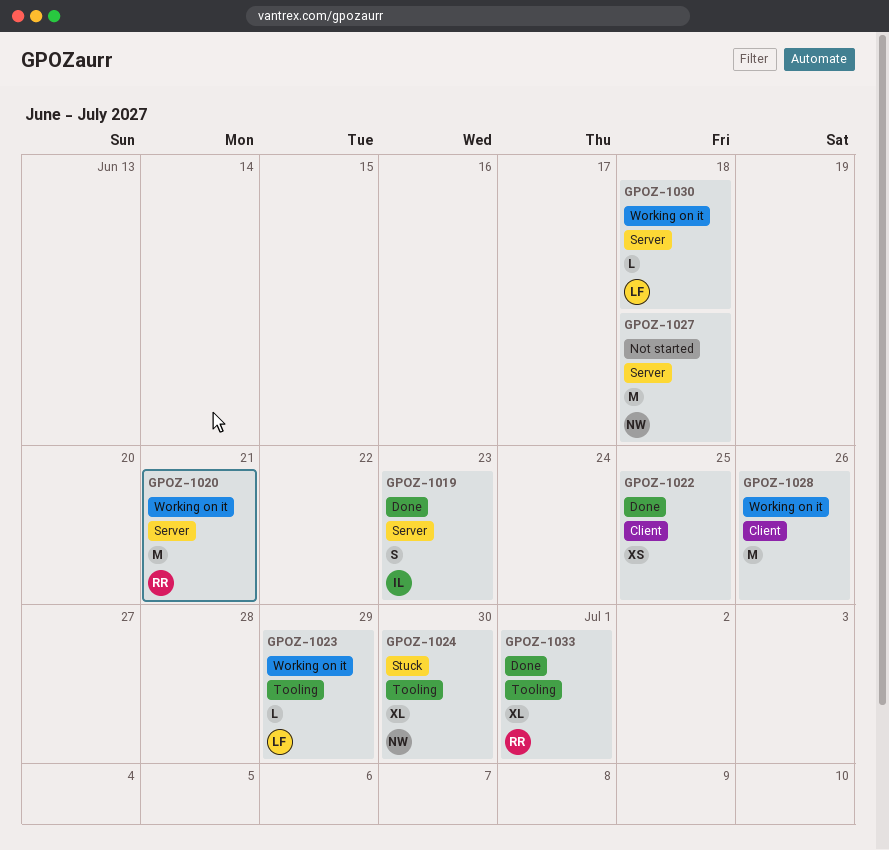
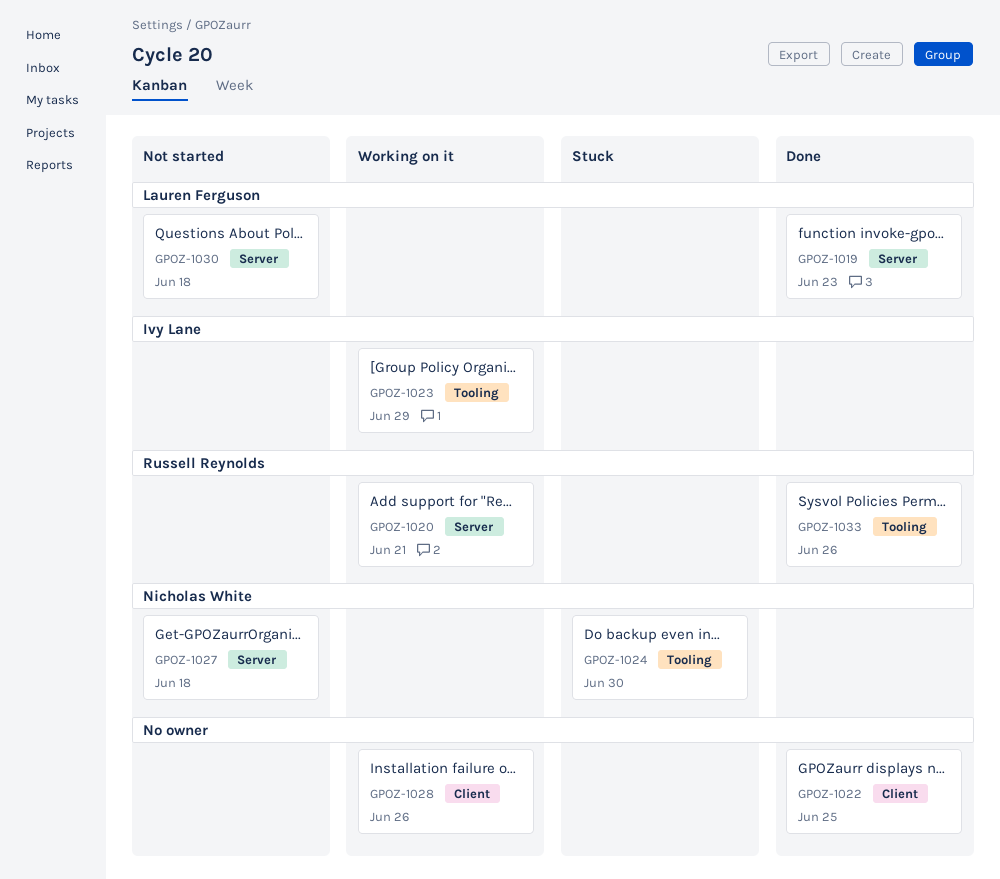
GPOZ-1019, owner: Ivy Lane -> Lauren Ferguson
GPOZ-1023, owner: Lauren Ferguson -> Ivy Lane
GPOZ-1030, status: Working on it -> Not started
GPOZ-1033, due: Jul 1 -> Jun 26

